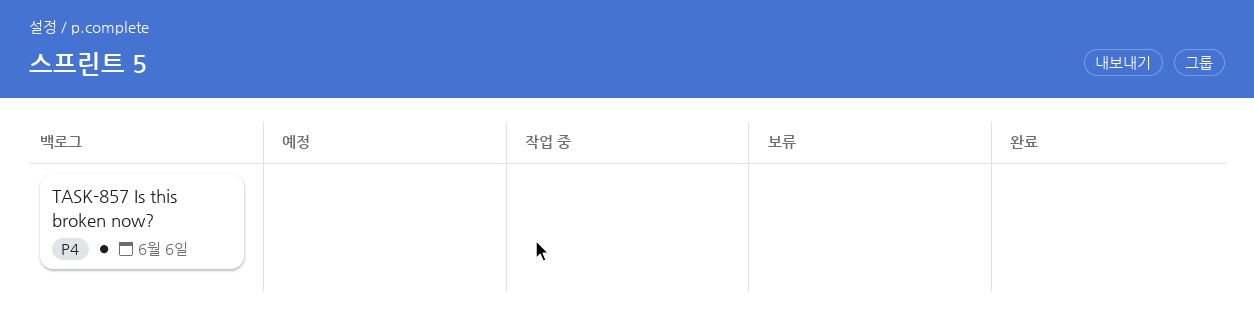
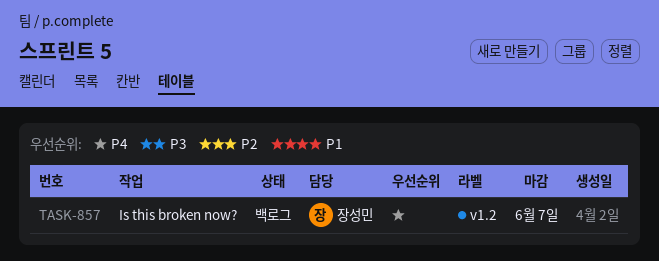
TASK-857, due: Jun 6 -> Jun 7

